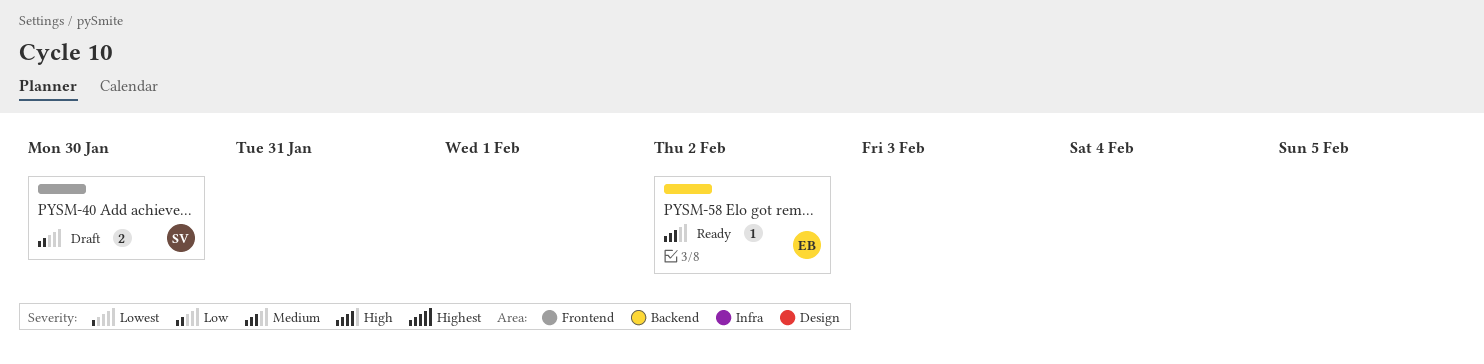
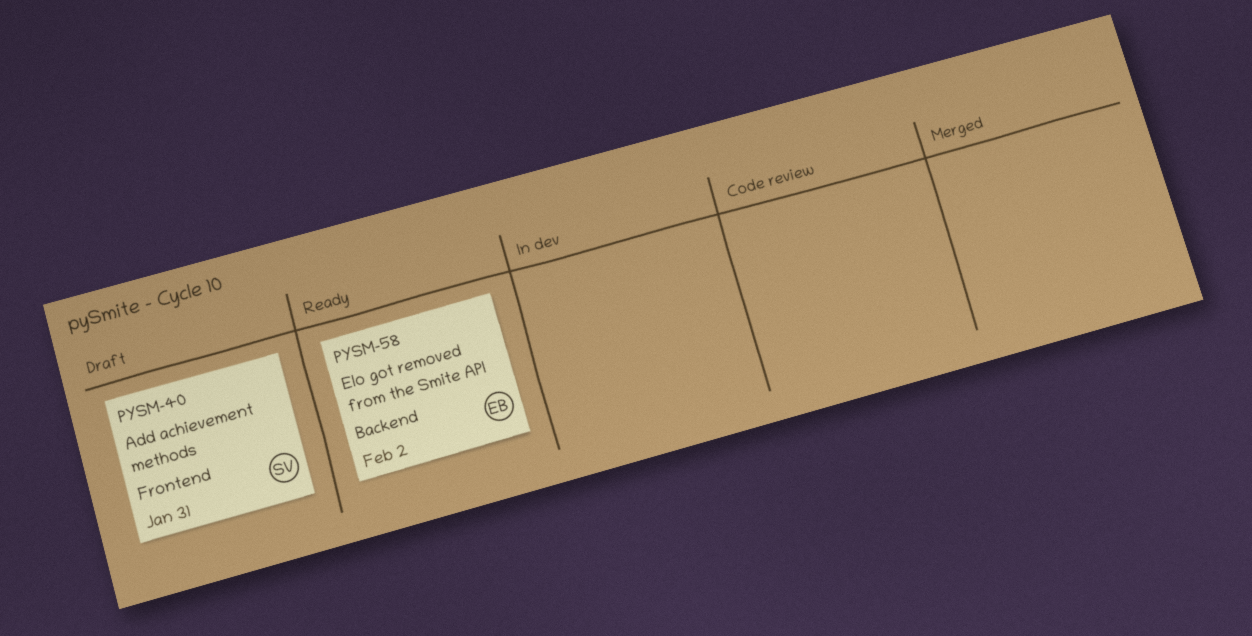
PYSM-40, due: Jan 30 -> Jan 31

